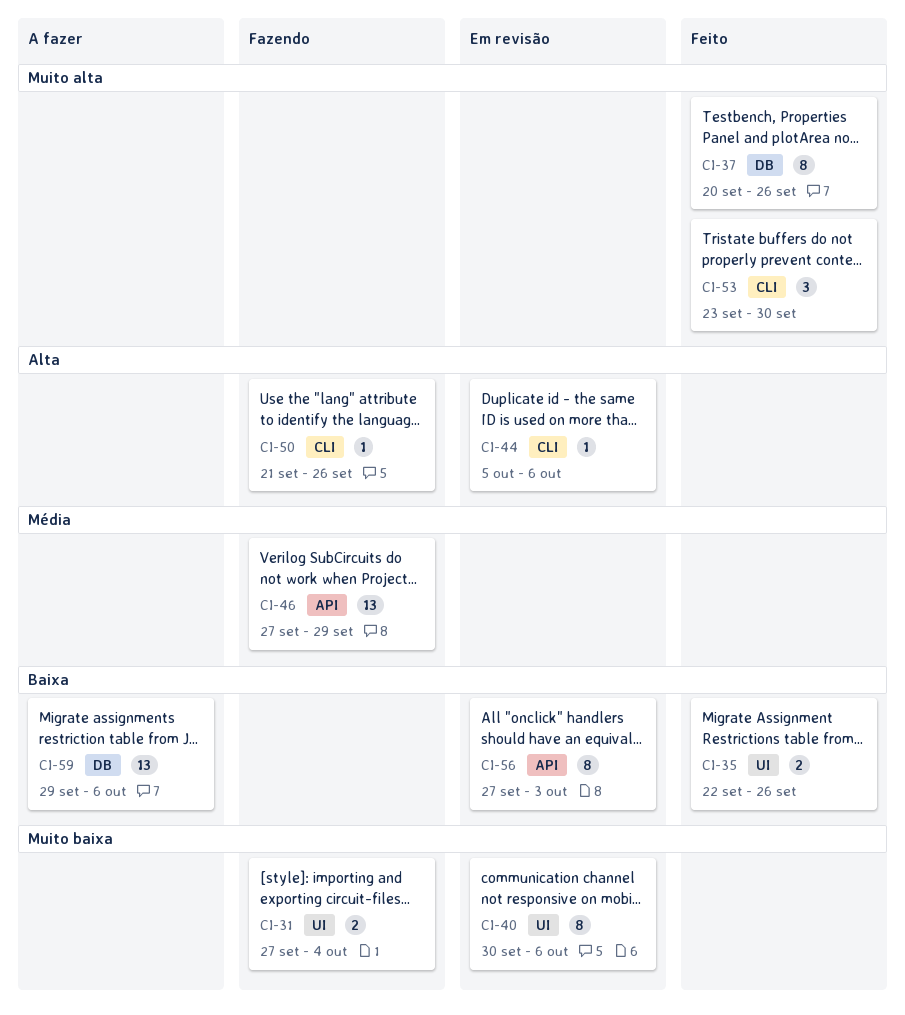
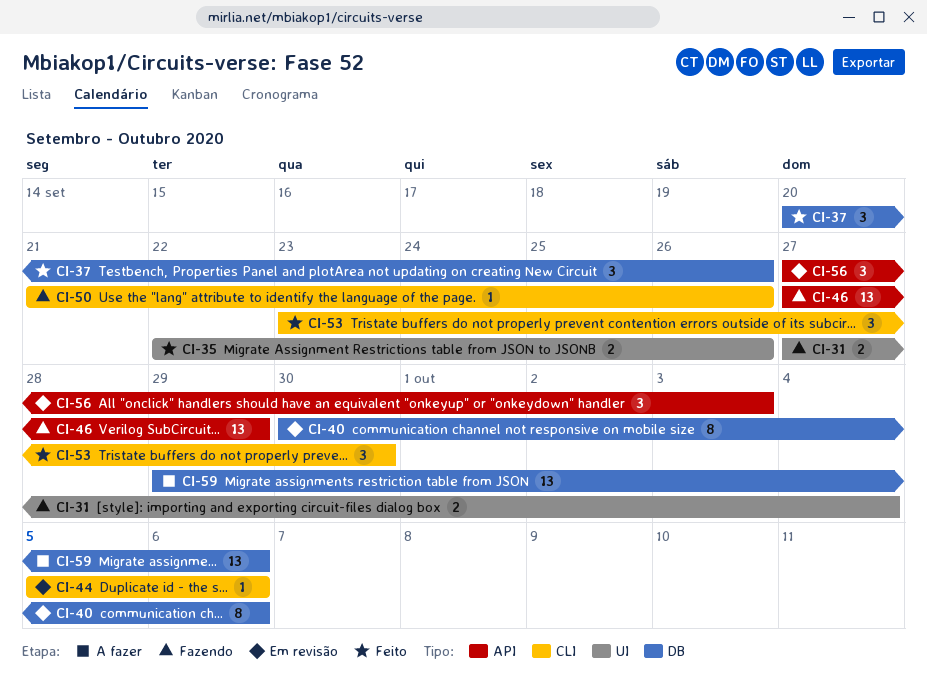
CI-37, estimate: 8 -> 3
CI-40, label: UI -> DB
CI-56, estimate: 8 -> 3

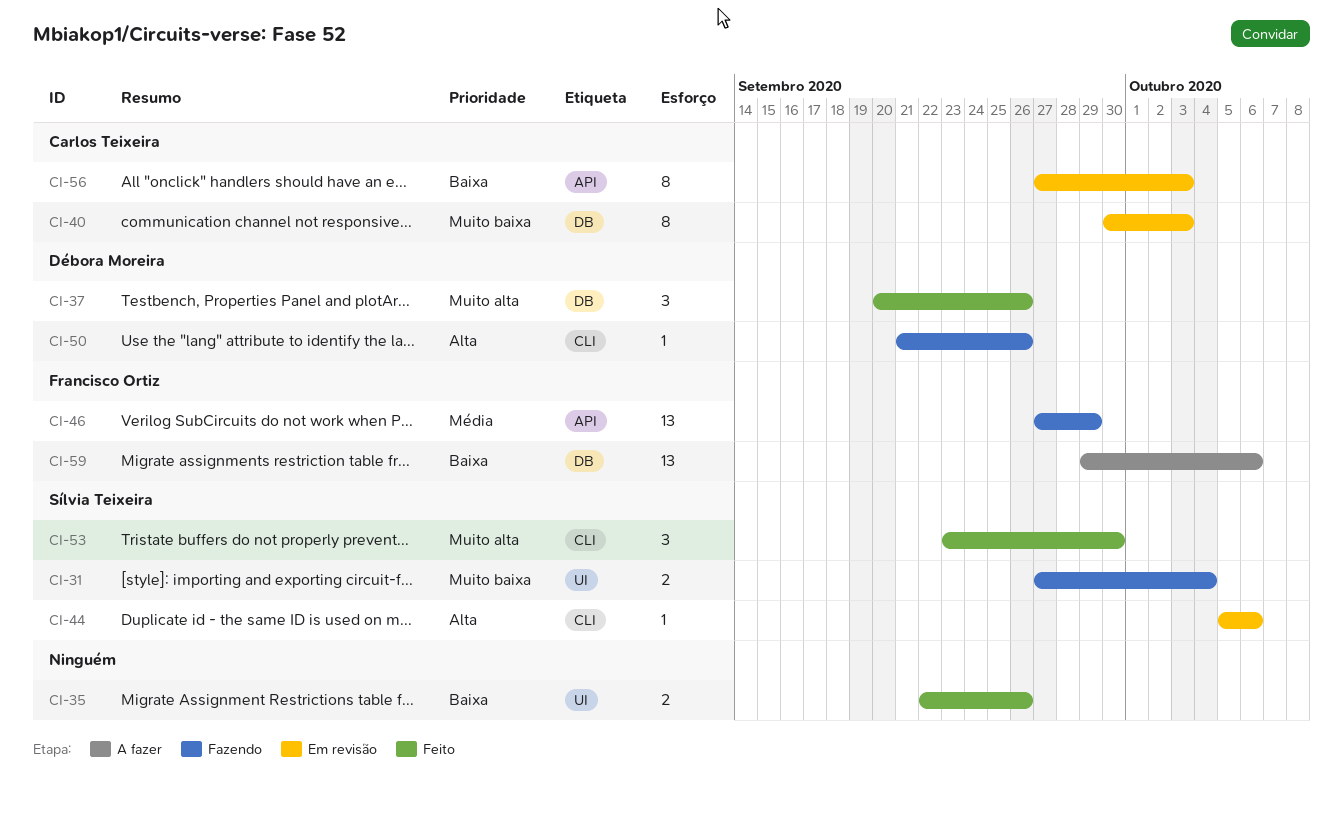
CI-40, due: Oct 6 -> Oct 3
CI-56, estimate: 3 -> 8

